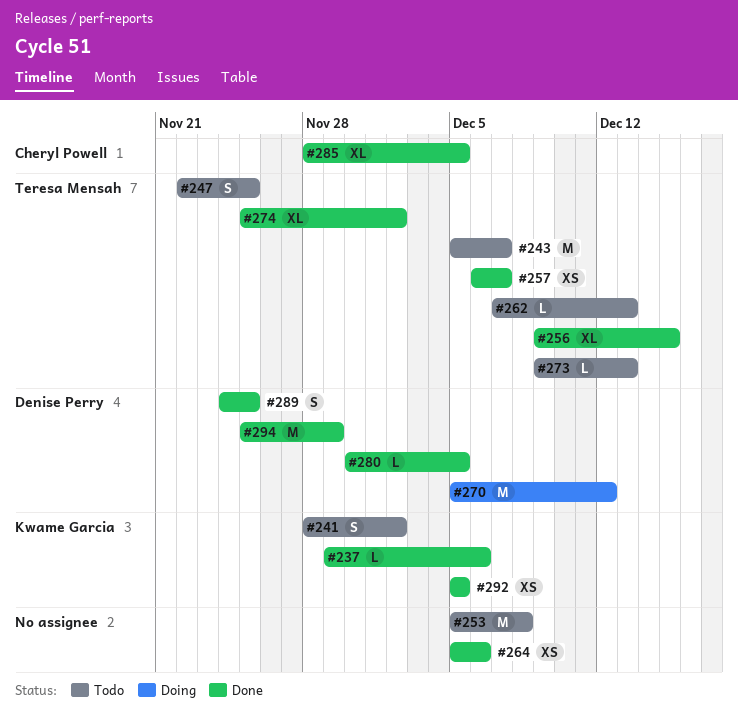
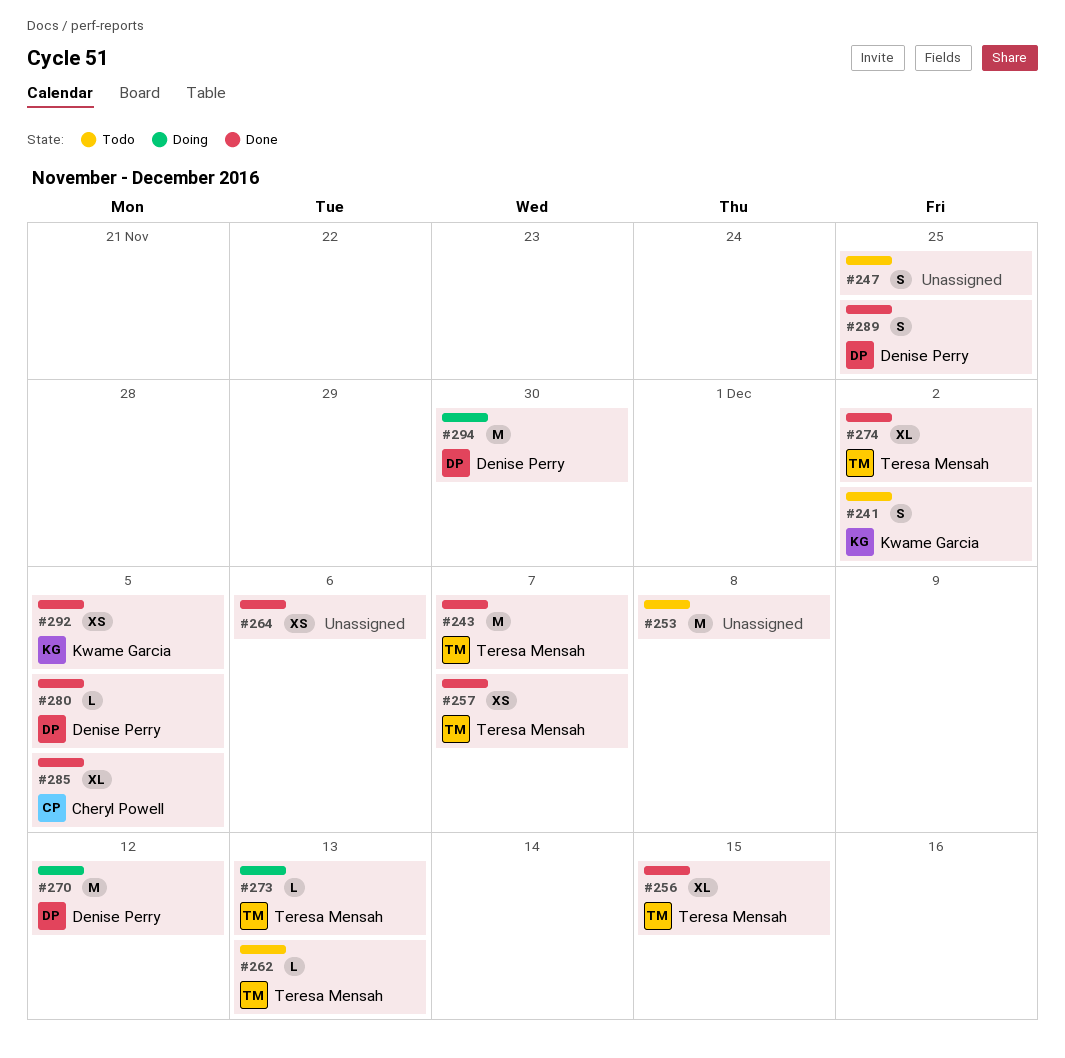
#237: present -> none
#243, status: Todo -> Done
#247, owner: Teresa Mensah -> none
#273, status: Todo -> Doing
#294, status: Done -> Doing
#294, due: Nov 29 -> Nov 30

